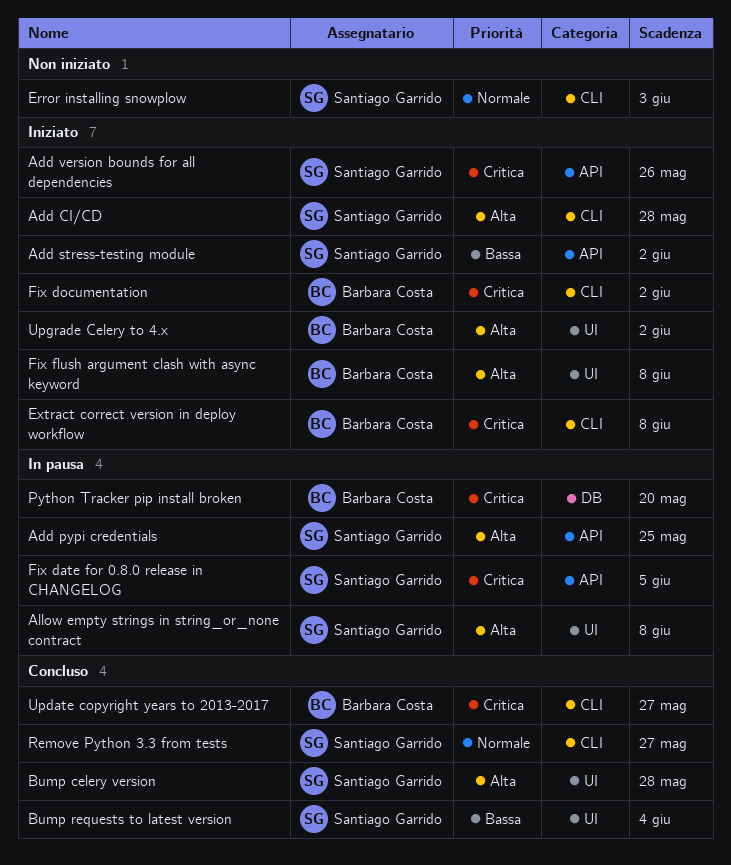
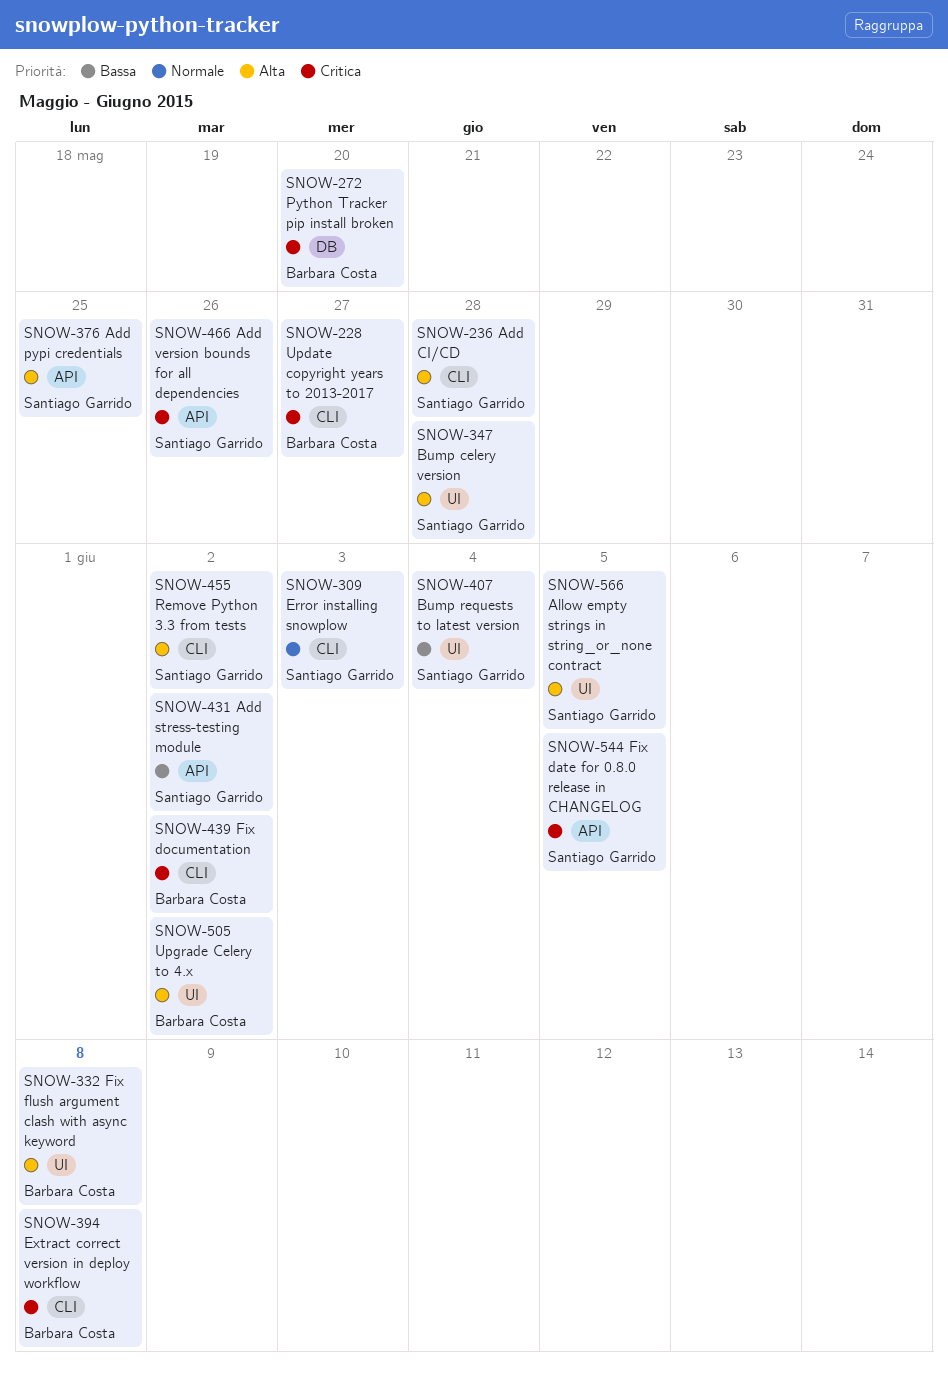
Allow empty strings in string_or_none contract, due: Jun 8 -> Jun 5
Remove Python 3.3 from tests, priority: Normale -> Alta
Remove Python 3.3 from tests, due: May 27 -> Jun 2

